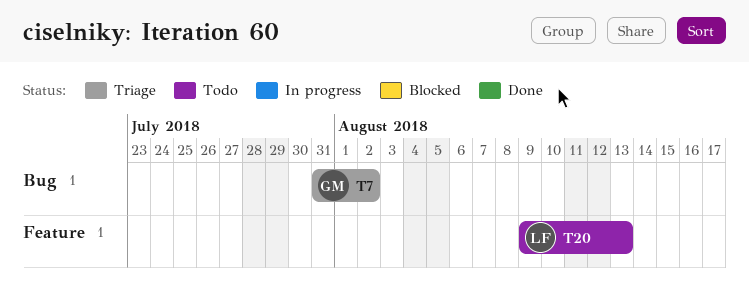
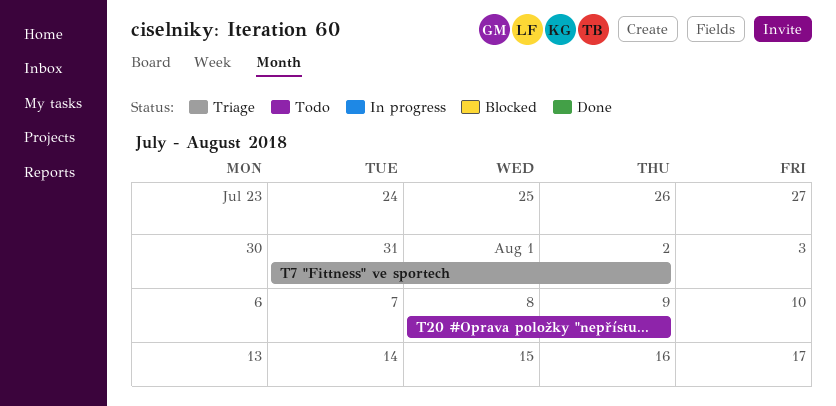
T20, start: Aug 9 -> Aug 8
T20, due: Aug 13 -> Aug 9

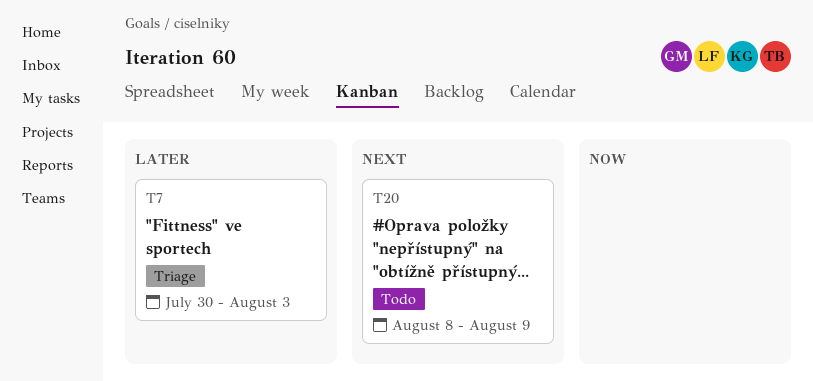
T7, start: Jul 31 -> Jul 30
T7, due: Aug 2 -> Aug 3

